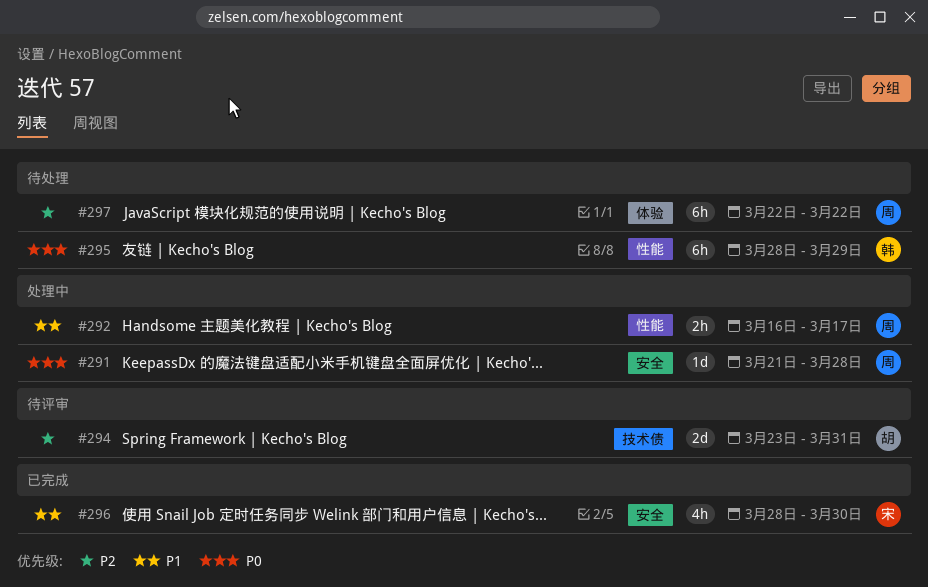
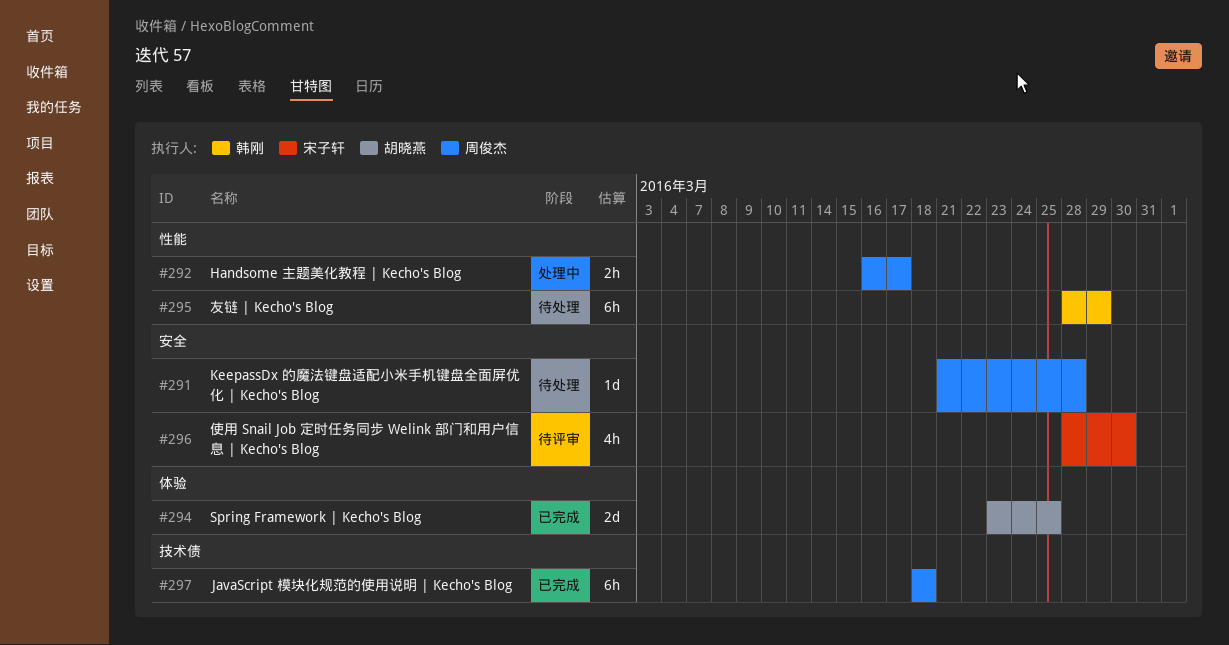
#291, status: 处理中 -> 待处理
#294, status: 待评审 -> 已完成
#294, label: 技术债 -> 体验
#294, due: Mar 31 -> Mar 25
#296, status: 已完成 -> 待评审
#297, status: 待处理 -> 已完成
#297, label: 体验 -> 技术债
#297, start: Mar 22 -> Mar 18
#297, due: Mar 22 -> Mar 18

